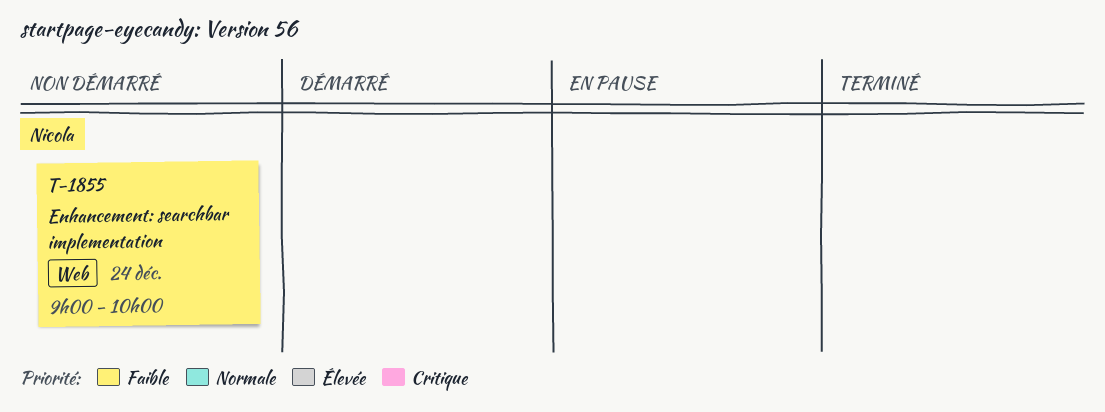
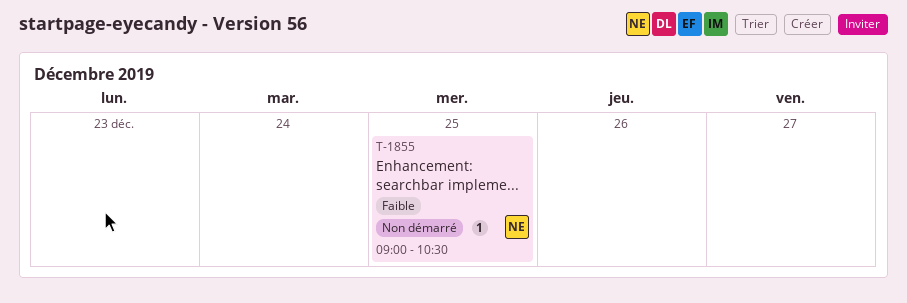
T-1855, day: Dec 24 -> Dec 25
T-1855, ends: 10:00 -> 10:30

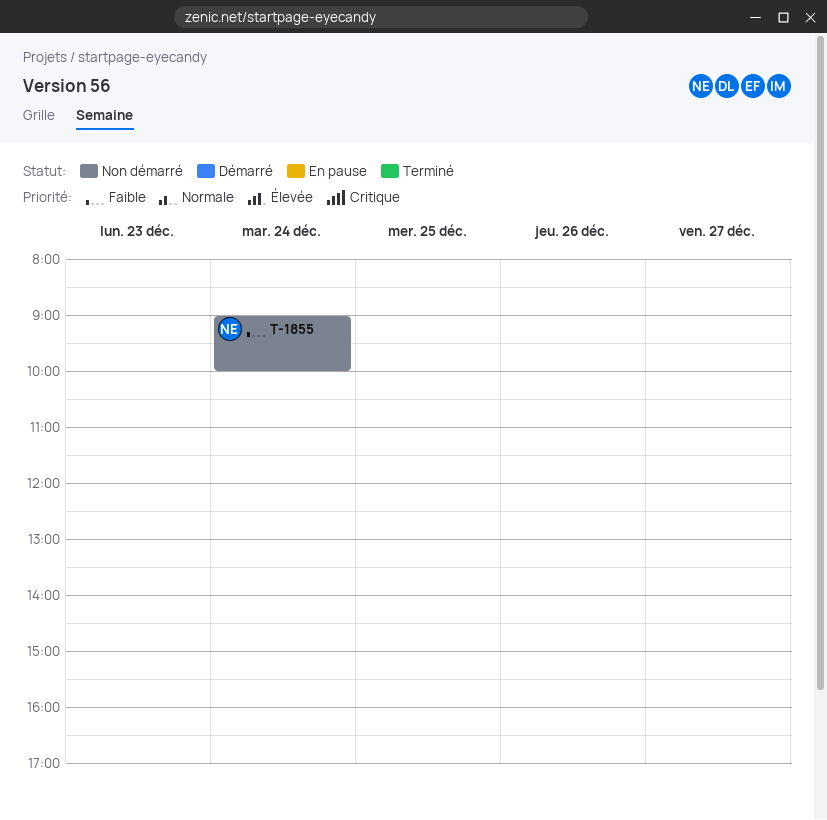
T-1855, day: Dec 25 -> Dec 24
T-1855, ends: 10:30 -> 10:00

